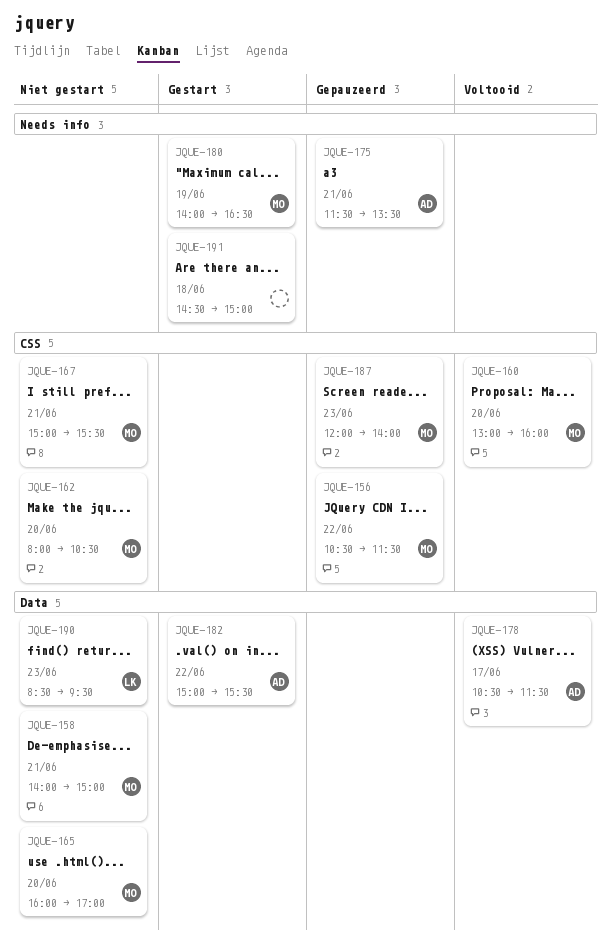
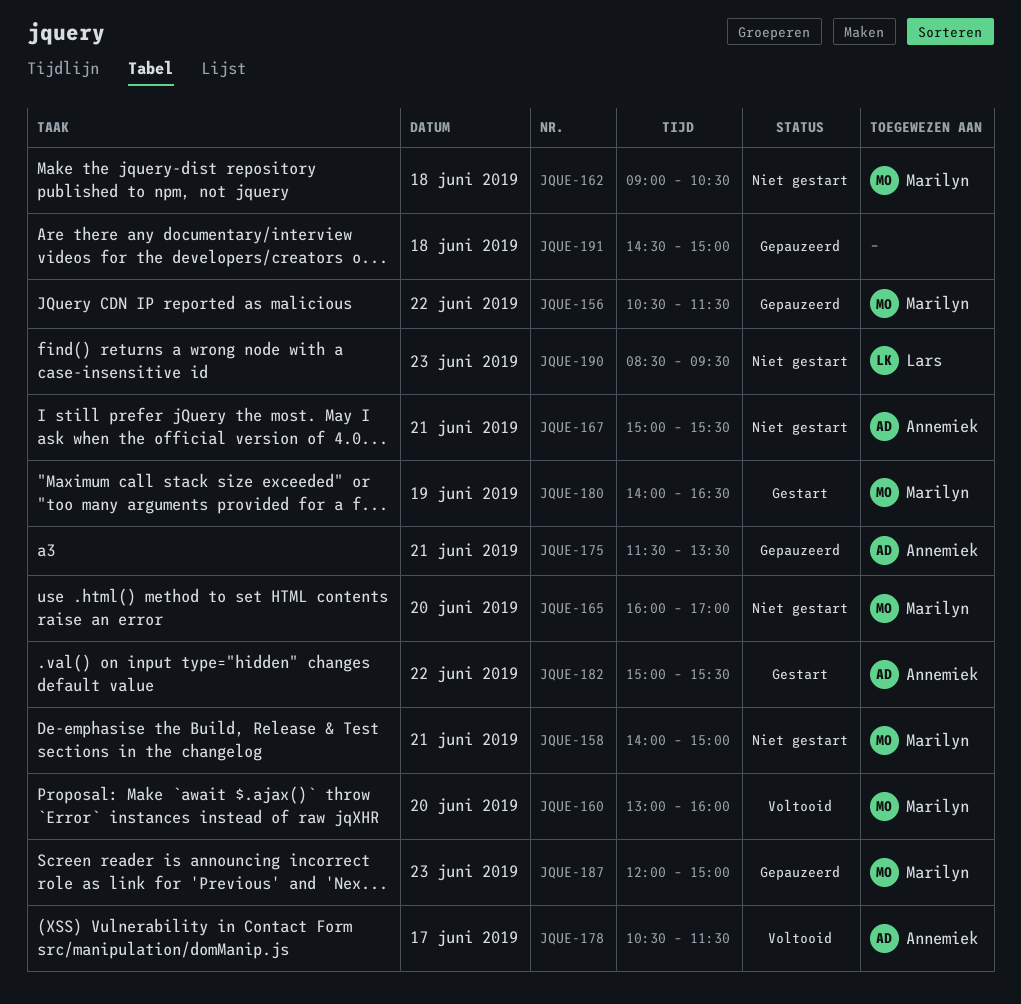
JQUE-162, day: Jun 20 -> Jun 18
JQUE-162, begins: 08:00 -> 09:00
JQUE-167, owner: Marilyn -> Annemiek
JQUE-187, ends: 14:00 -> 15:00
JQUE-191, status: Gestart -> Gepauzeerd

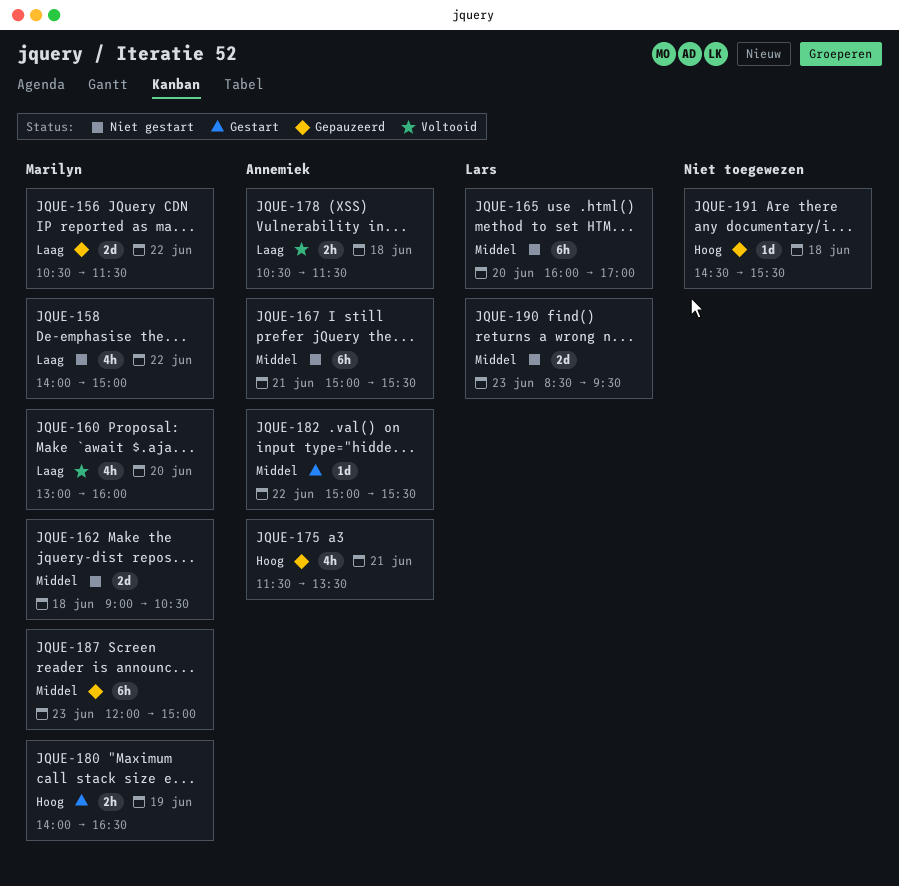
JQUE-158, day: Jun 21 -> Jun 22
JQUE-165, owner: Marilyn -> Lars
JQUE-178, day: Jun 17 -> Jun 18
JQUE-191, ends: 15:00 -> 15:30

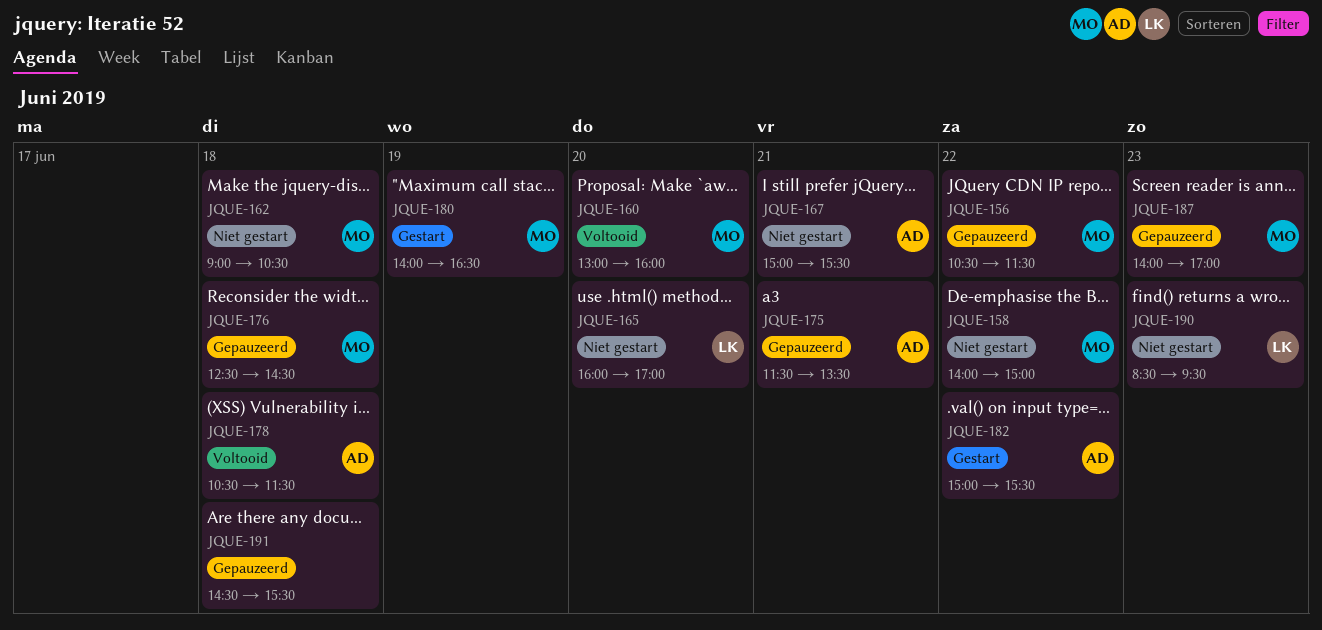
JQUE-176: none -> present
JQUE-187, begins: 12:00 -> 14:00
JQUE-187, ends: 15:00 -> 17:00

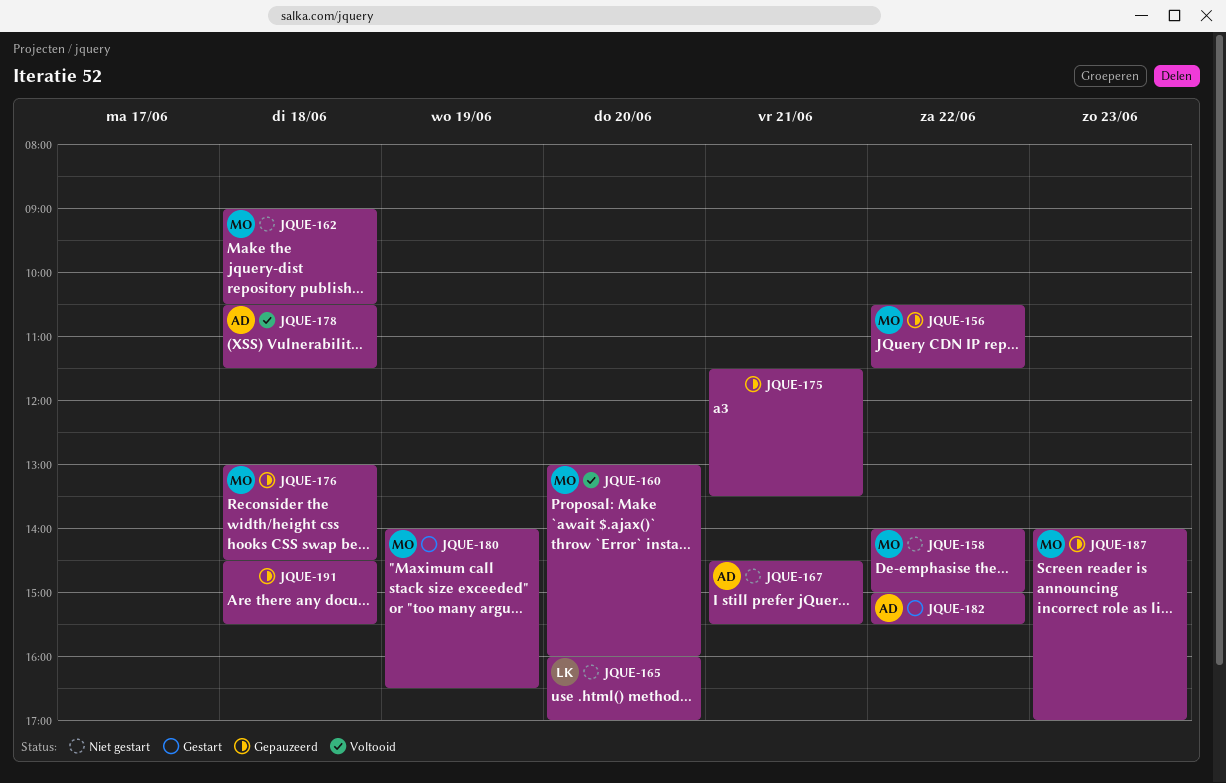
JQUE-167, begins: 15:00 -> 14:30
JQUE-175, owner: AD -> none
JQUE-176, begins: 12:30 -> 13:00
JQUE-190: present -> none

